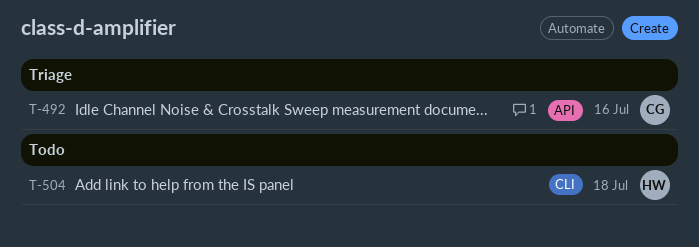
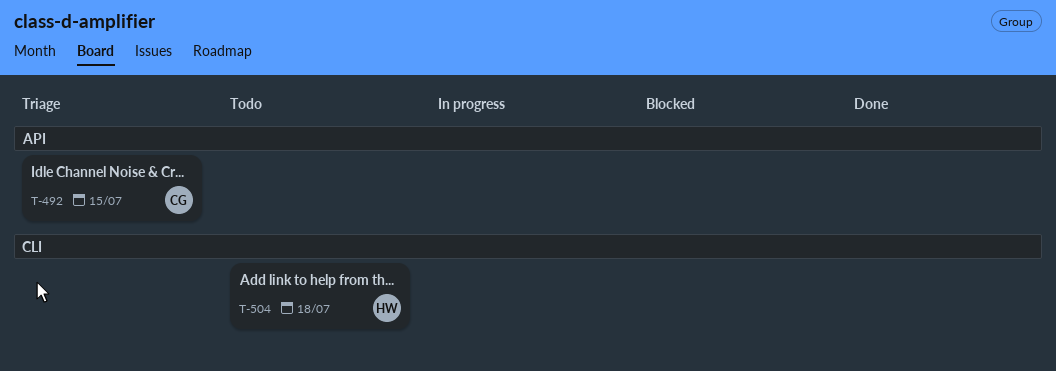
T-492, due: Jul 16 -> Jul 15

